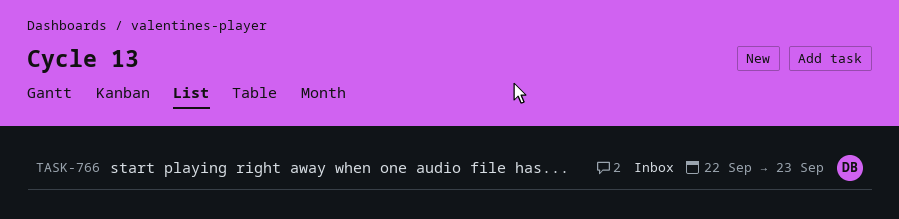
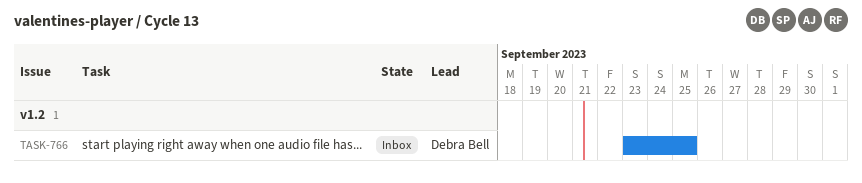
TASK-766, start: Sep 22 -> Sep 23
TASK-766, due: Sep 23 -> Sep 25

